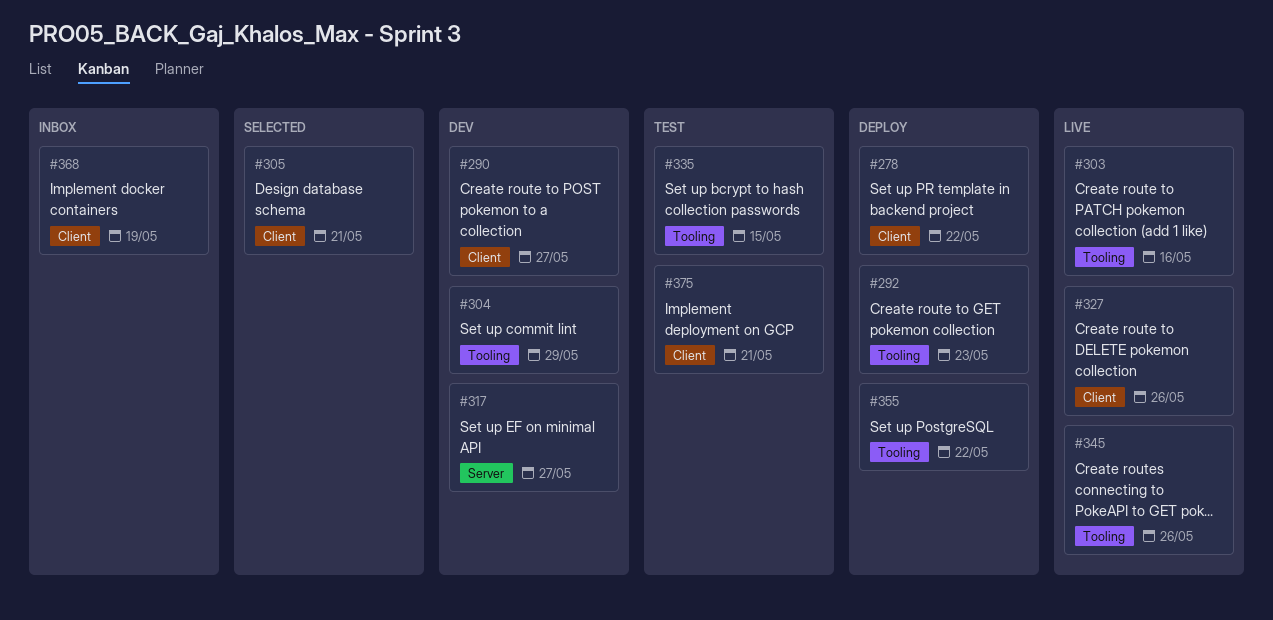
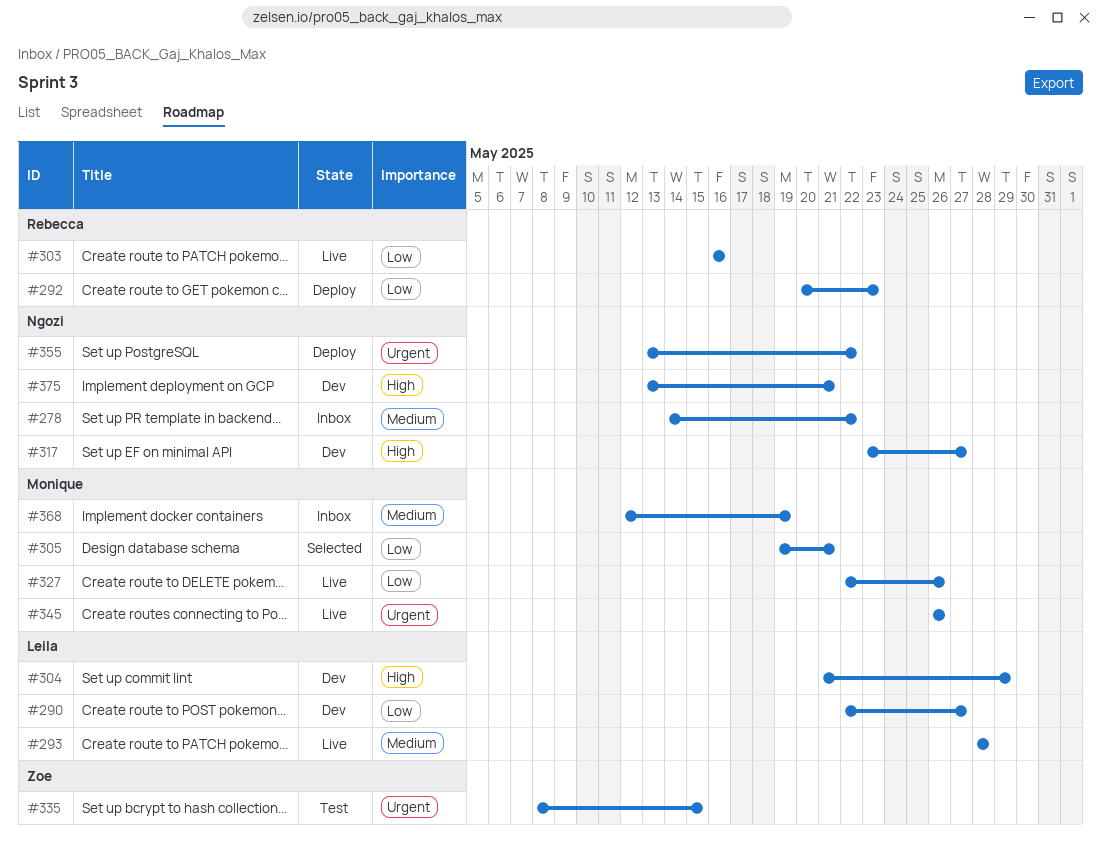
#278, status: Deploy -> Inbox
#293: none -> present
#375, status: Test -> Dev

